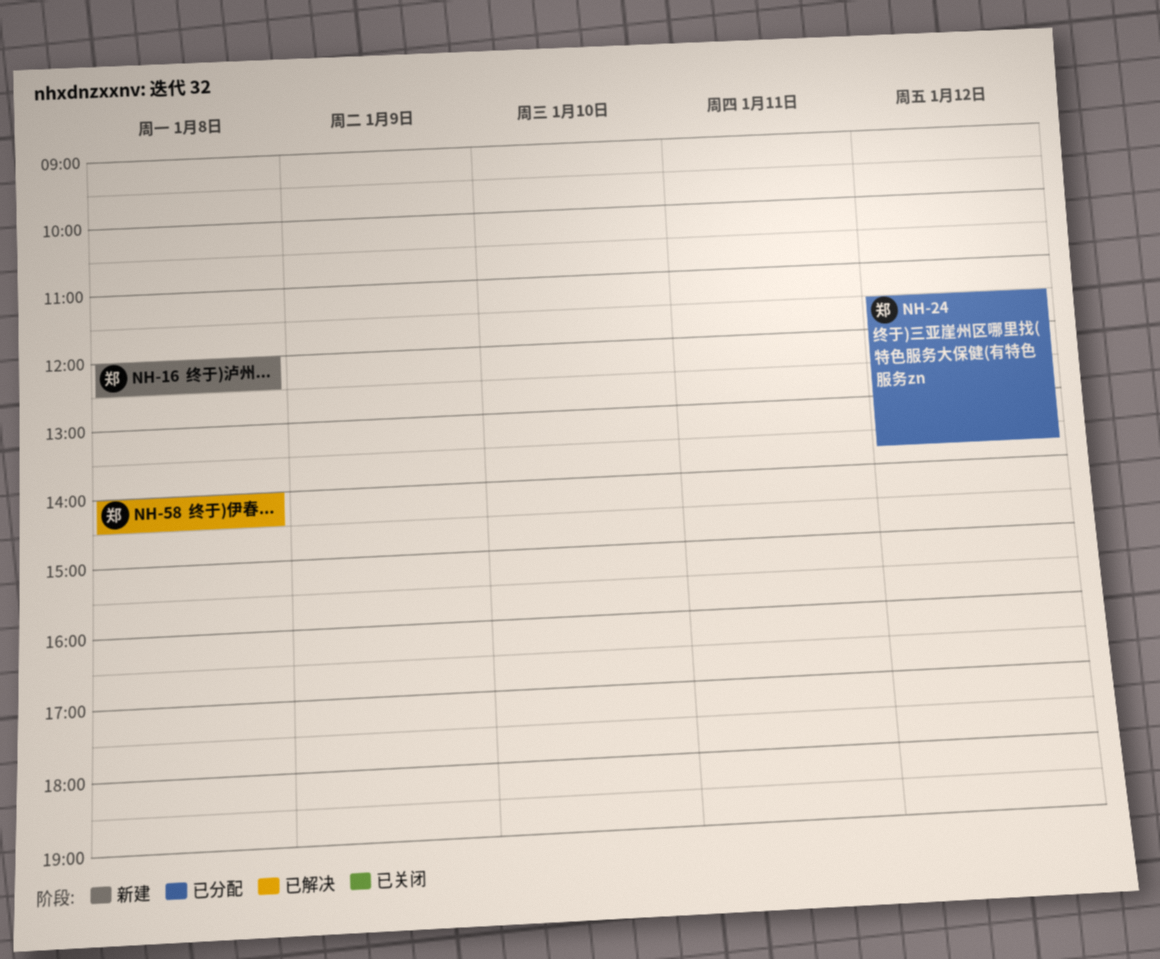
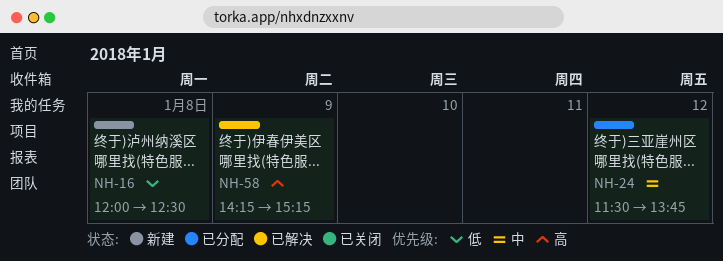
NH-58, day: Jan 8 -> Jan 9
NH-58, begins: 14:00 -> 14:15
NH-58, ends: 14:30 -> 15:15

